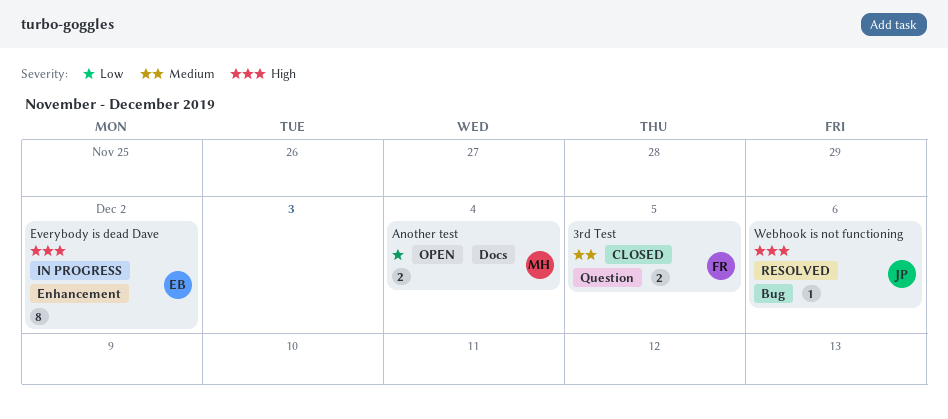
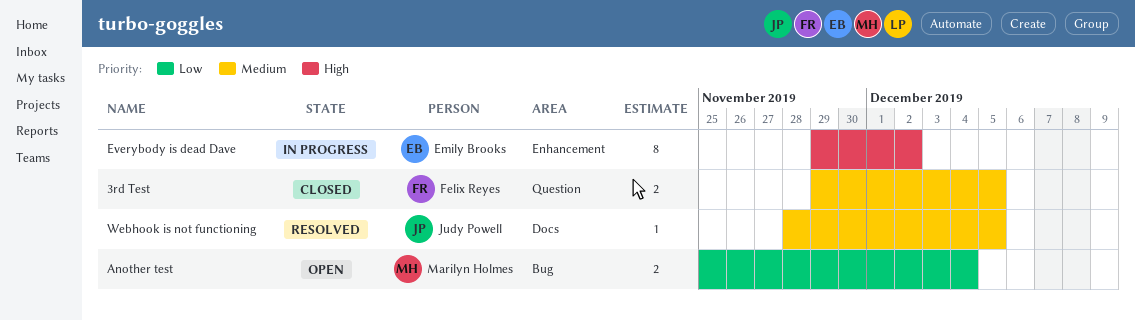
Another test, label: Docs -> Bug
Webhook is not functioning, priority: High -> Medium
Webhook is not functioning, label: Bug -> Docs
Webhook is not functioning, due: Dec 6 -> Dec 5

